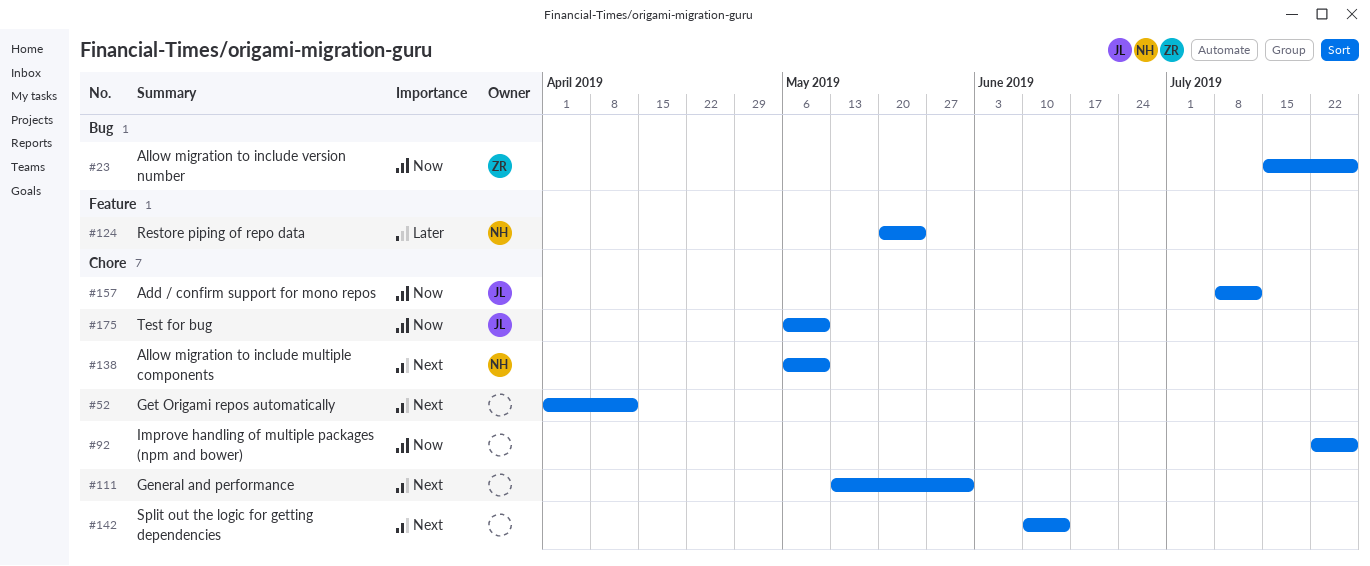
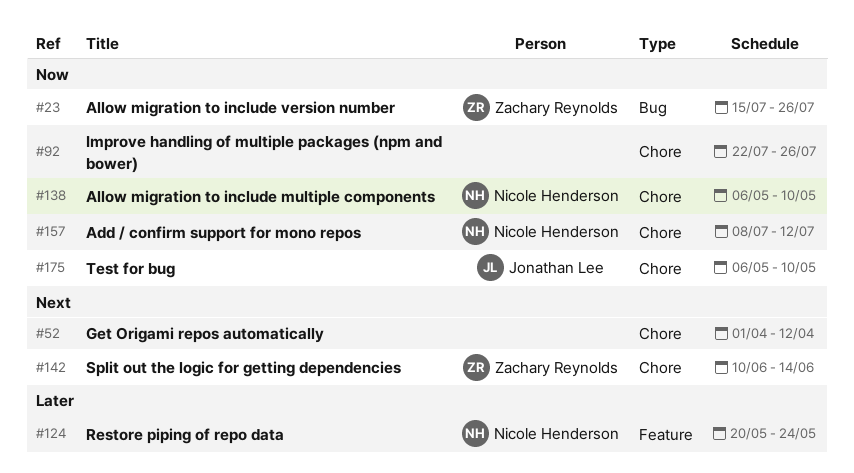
#111: present -> none
#138, priority: Next -> Now
#142, owner: none -> Zachary Reynolds
#157, owner: Jonathan Lee -> Nicole Henderson

